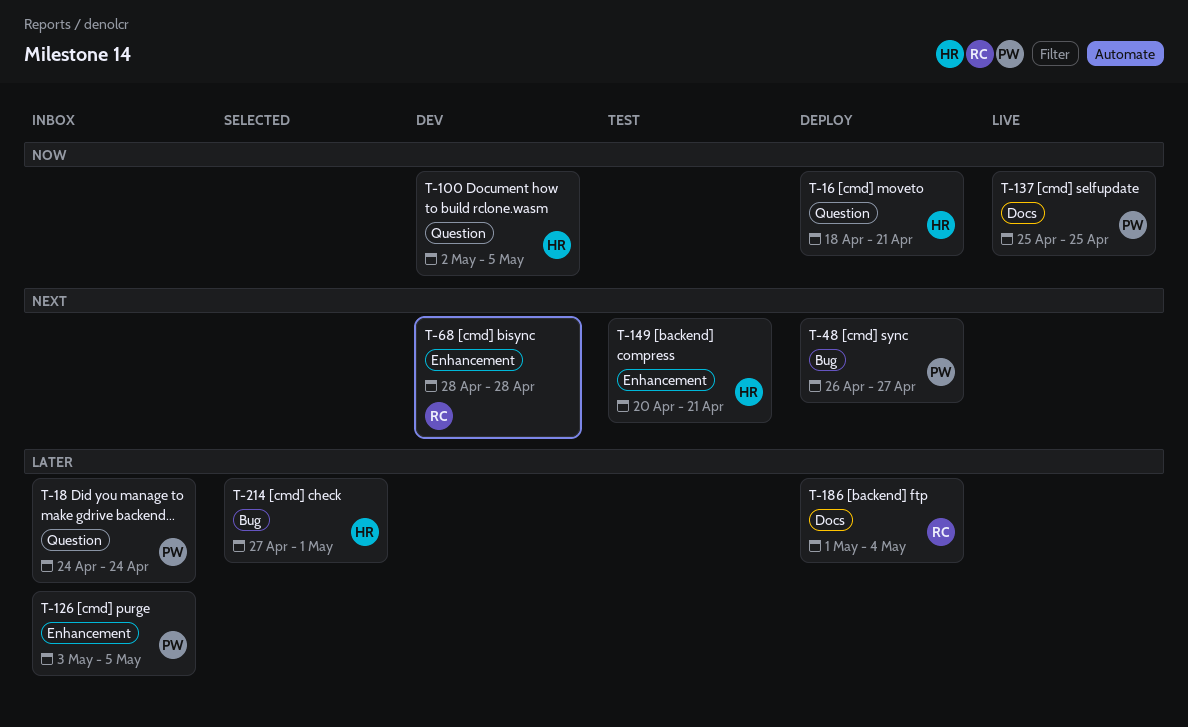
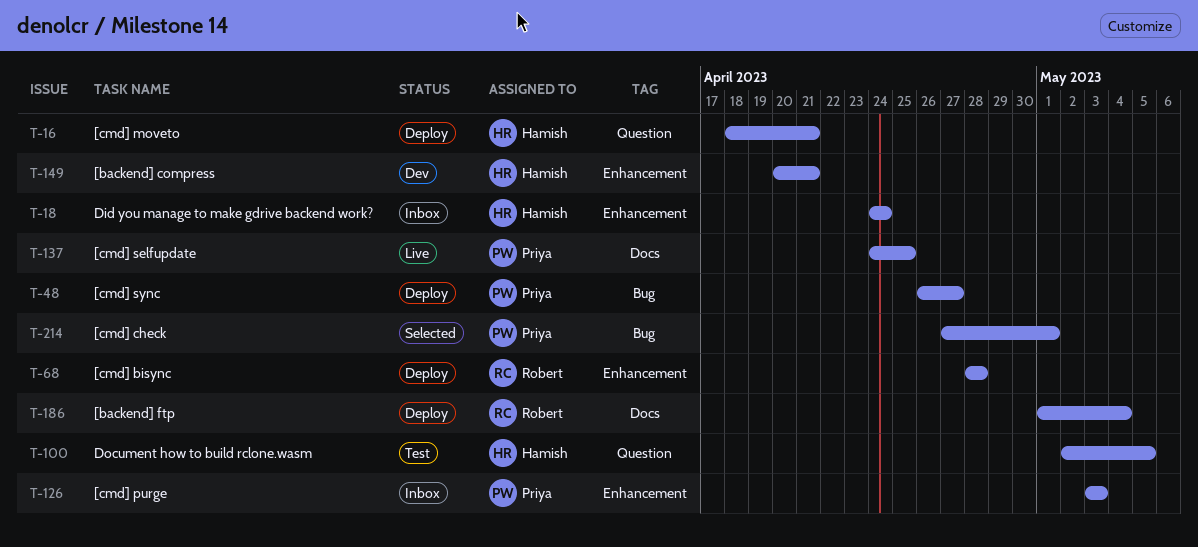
T-18, owner: Priya -> Hamish
T-18, label: Question -> Enhancement
T-68, status: Dev -> Deploy
T-100, status: Dev -> Test
T-126, due: May 5 -> May 3
T-137, start: Apr 25 -> Apr 24
T-149, status: Test -> Dev
T-214, owner: Hamish -> Priya

